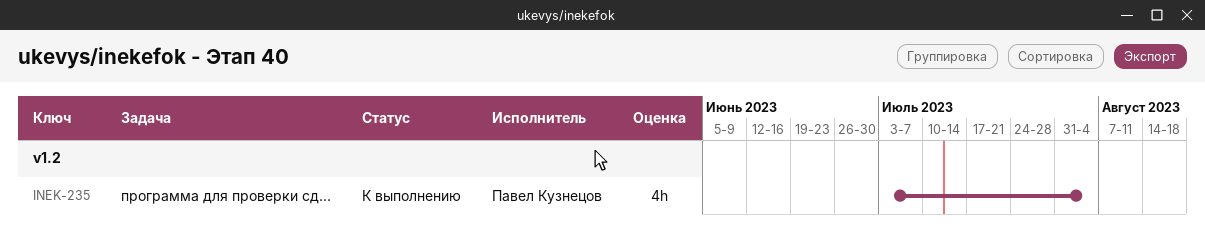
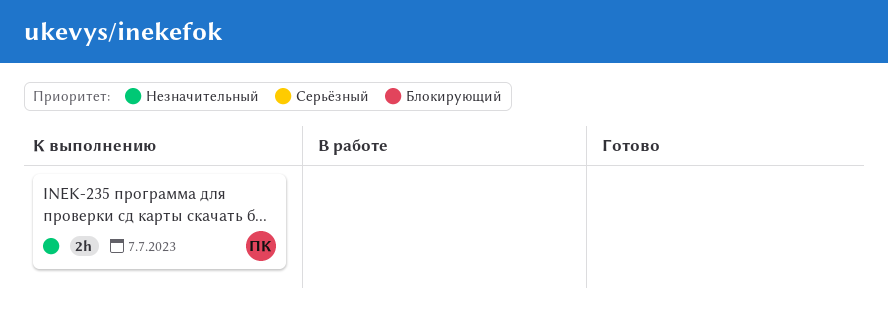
INEK-235, estimate: 4h -> 2h
INEK-235, due: Aug 4 -> Jul 7

